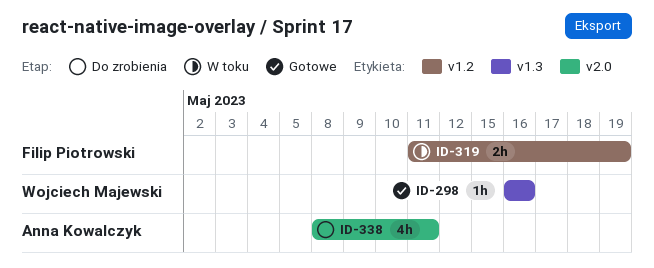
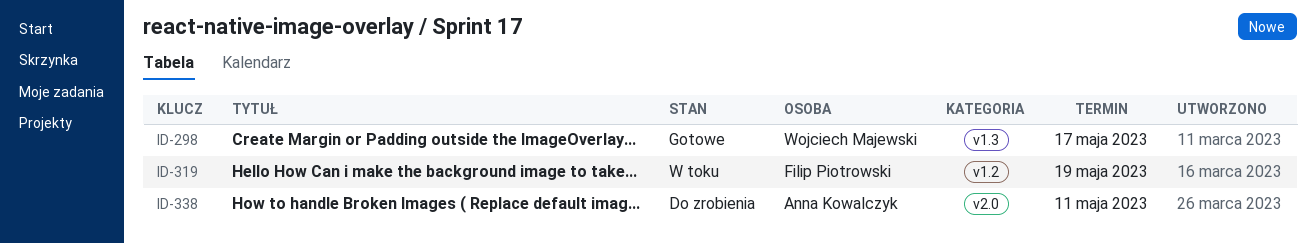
ID-298, due: May 16 -> May 17

